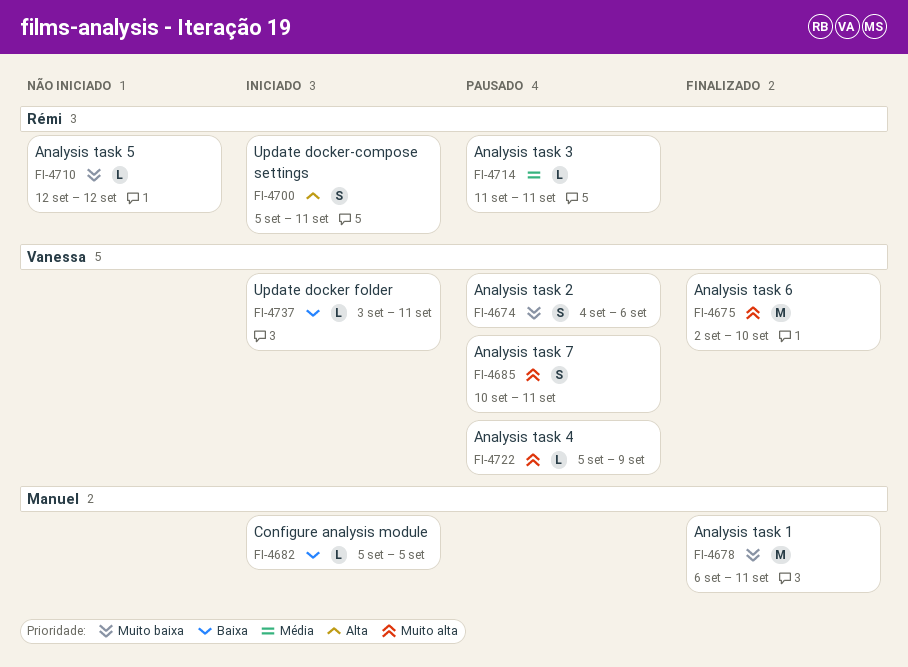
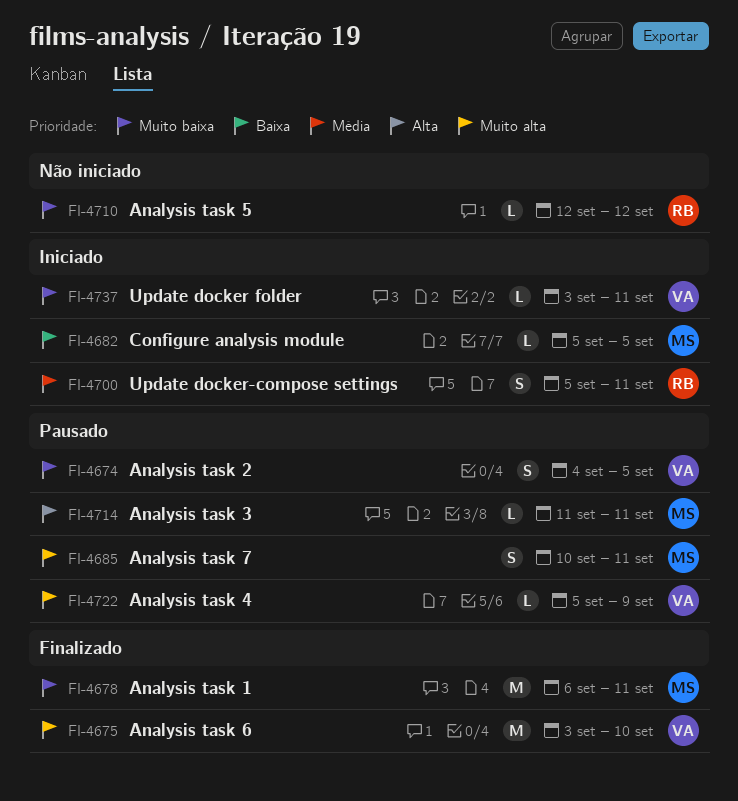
FI-4674, due: Sep 6 -> Sep 5
FI-4675, start: Sep 2 -> Sep 3
FI-4685, owner: Vanessa -> Manuel
FI-4700, priority: Alta -> Média
FI-4714, owner: Rémi -> Manuel
FI-4714, priority: Média -> Alta
FI-4737, priority: Baixa -> Muito baixa

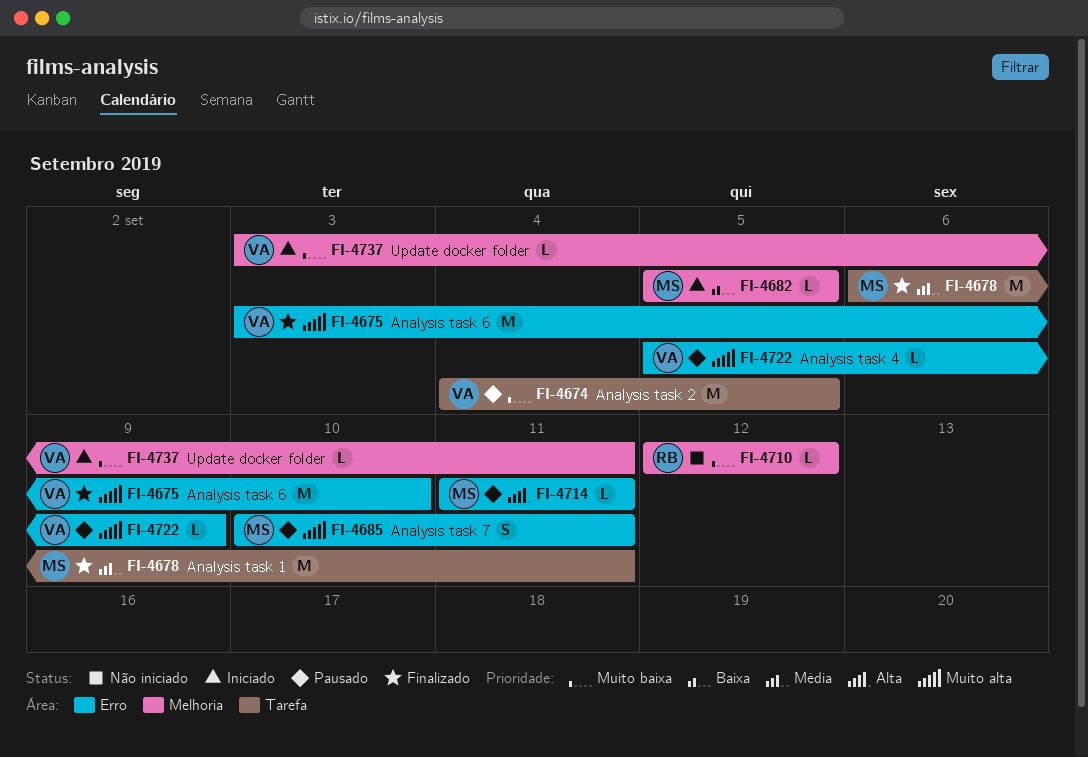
FI-4674, estimate: S -> M
FI-4678, priority: Muito baixa -> Média
FI-4700: present -> none

